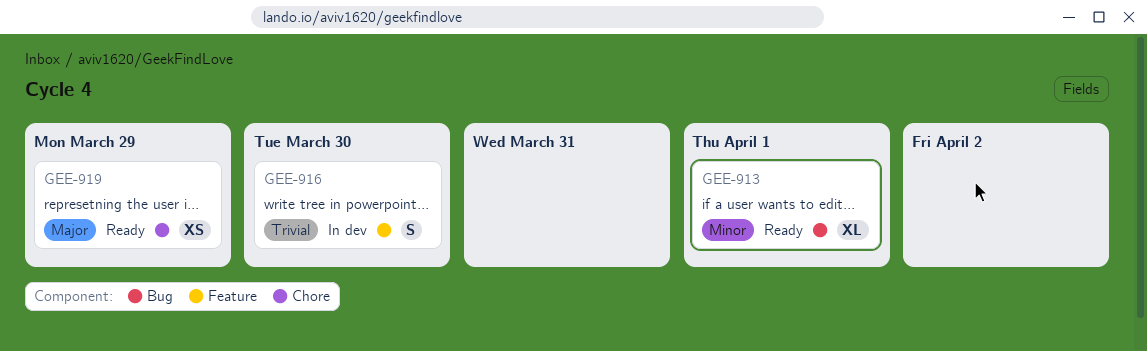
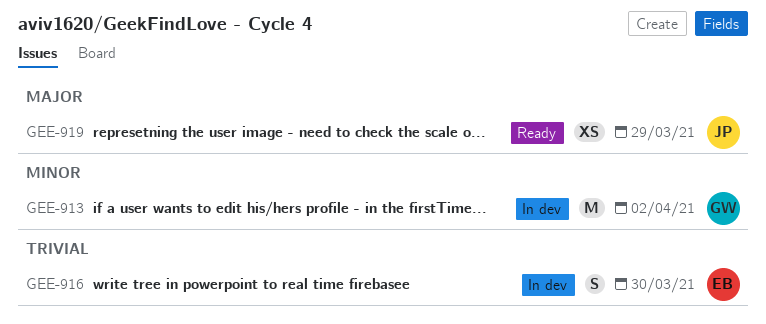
GEE-913, status: Ready -> In dev
GEE-913, estimate: XL -> M
GEE-913, due: Apr 1 -> Apr 2

